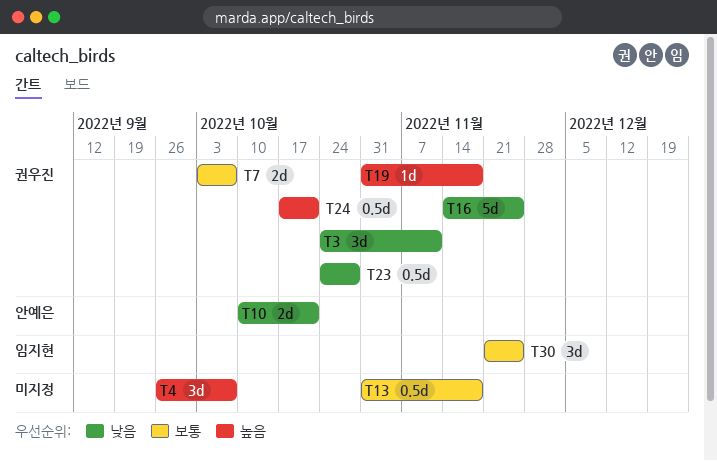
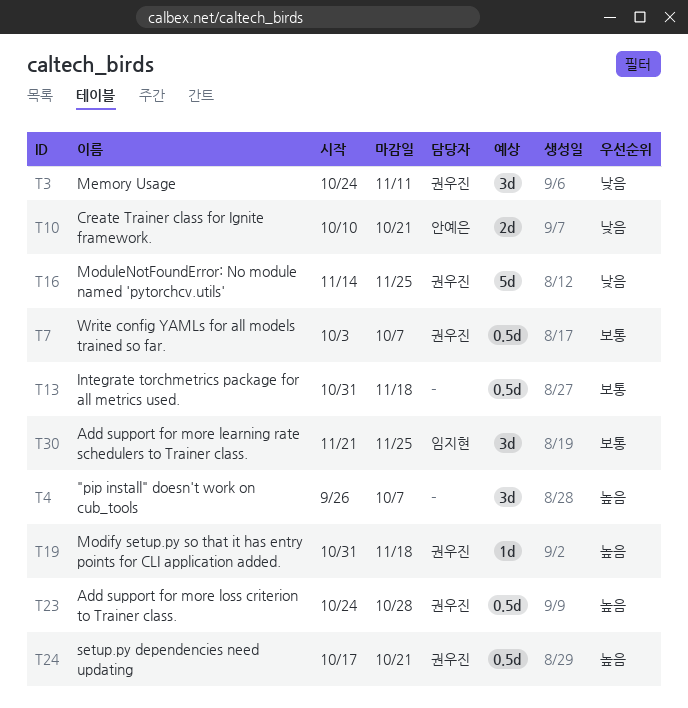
T7, estimate: 2d -> 0.5d
T23, priority: 낮음 -> 높음

